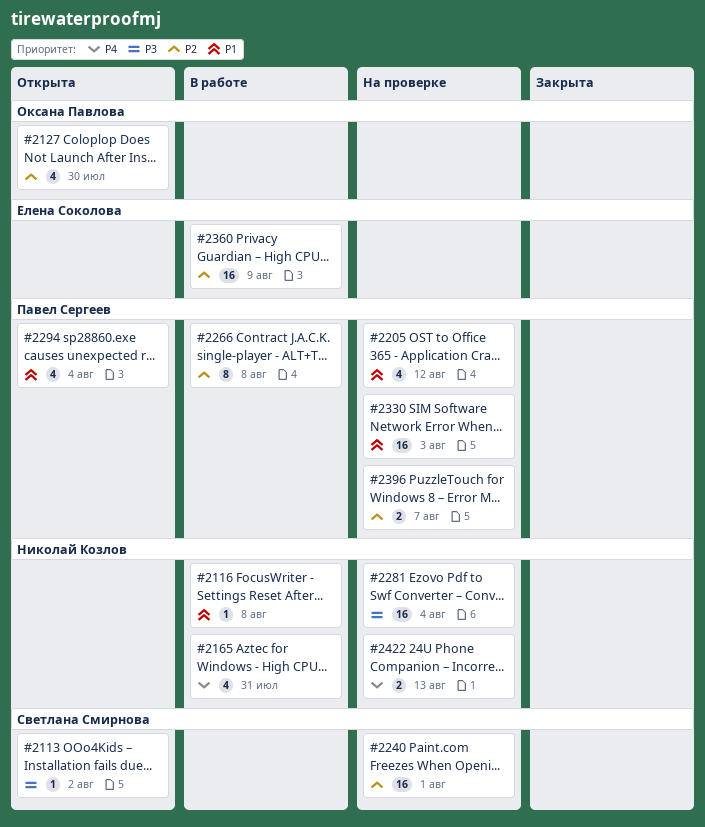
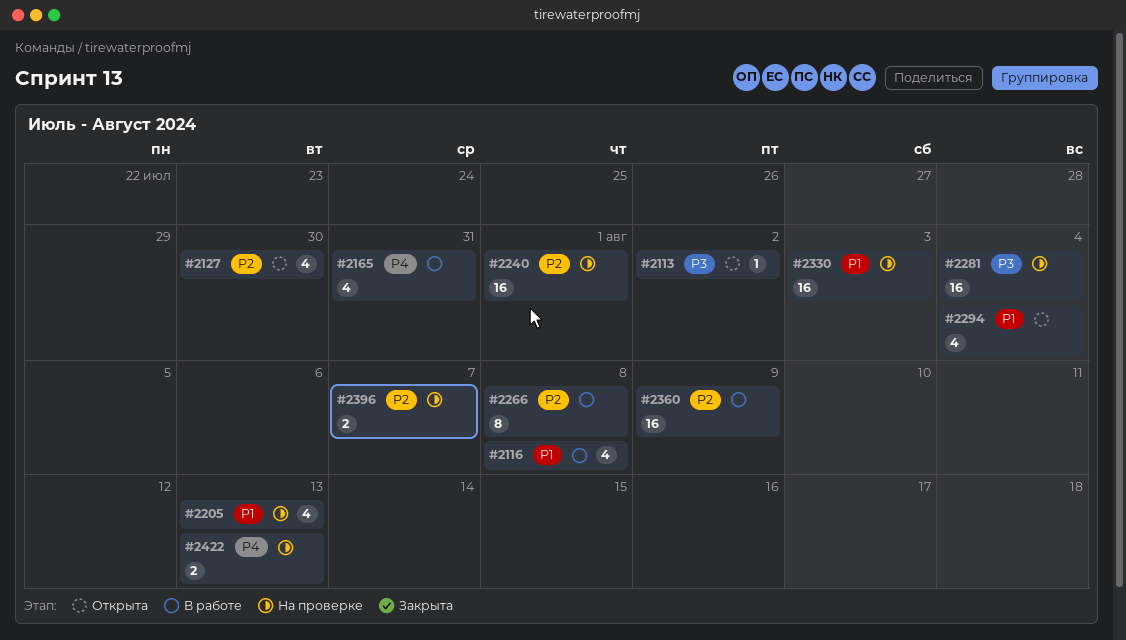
#2116, estimate: 1 -> 4
#2205, due: Aug 12 -> Aug 13

